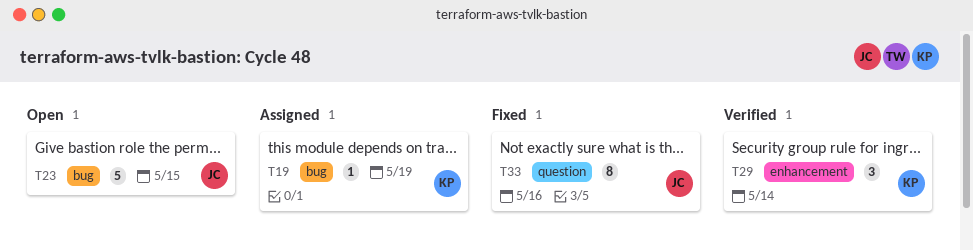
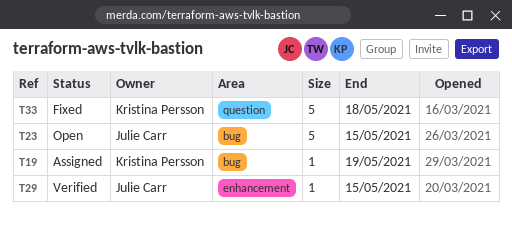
T29, owner: Kristina Persson -> Julie Carr
T29, estimate: 3 -> 1
T29, due: May 14 -> May 15
T33, owner: Julie Carr -> Kristina Persson
T33, estimate: 8 -> 5
T33, due: May 16 -> May 18

